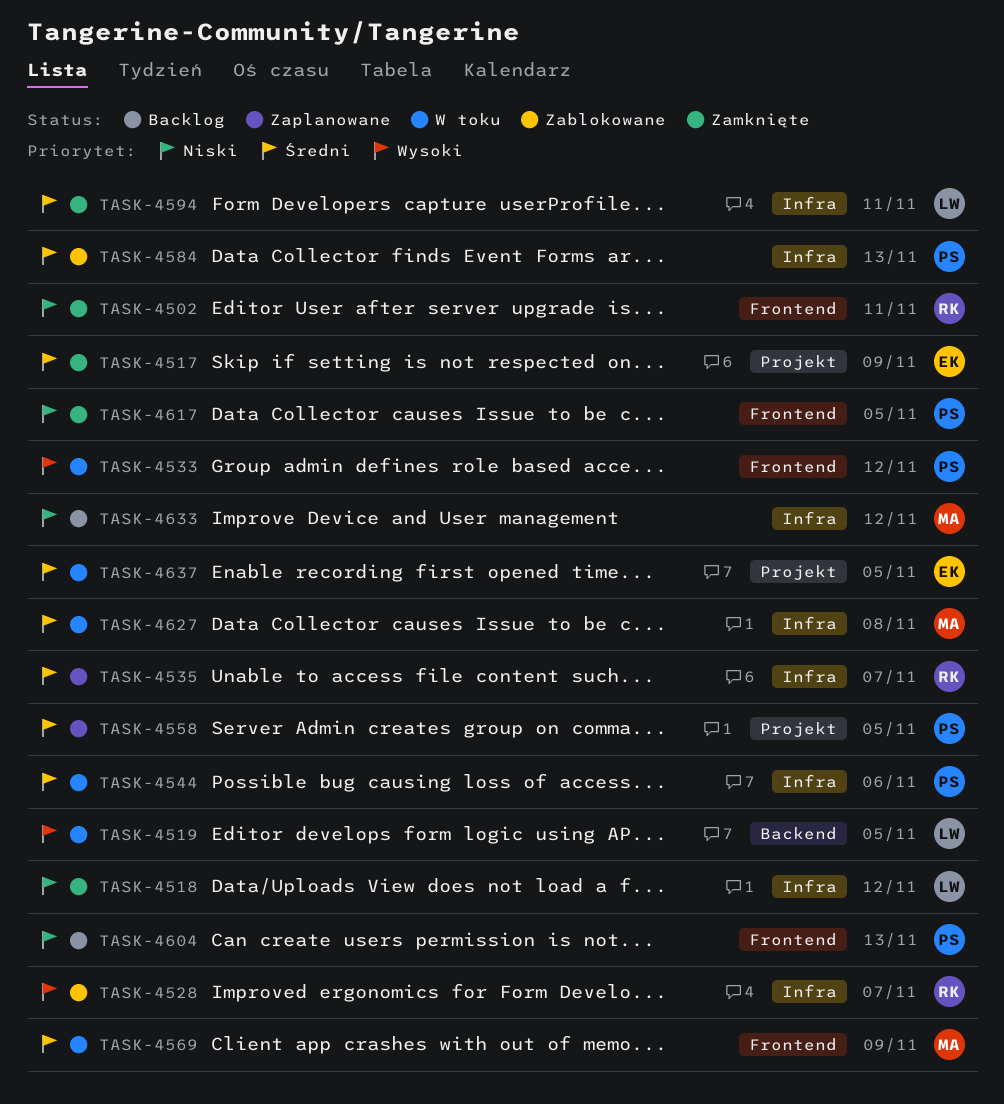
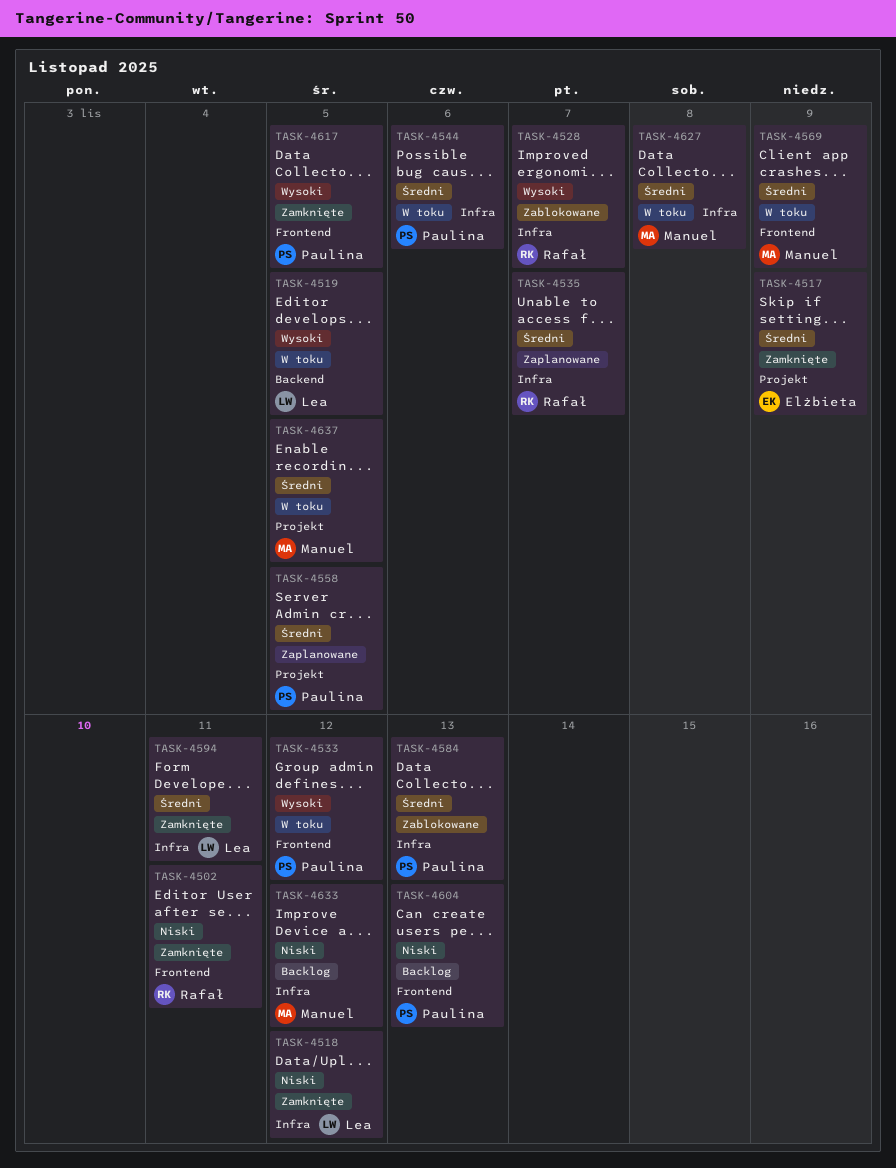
TASK-4617, priority: Niski -> Wysoki
TASK-4637, owner: Elżbieta -> Manuel

